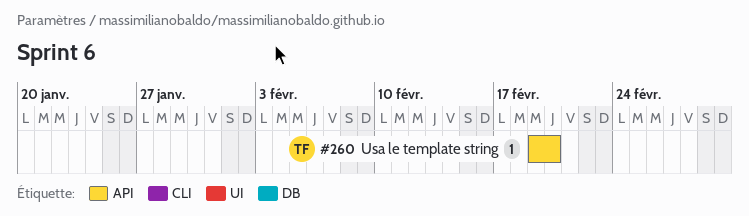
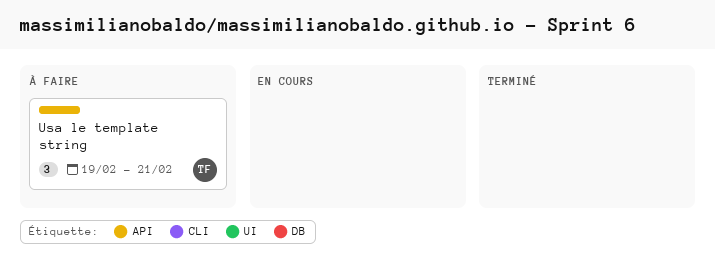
Usa le template string, estimate: 1 -> 3
Usa le template string, due: Feb 20 -> Feb 21

